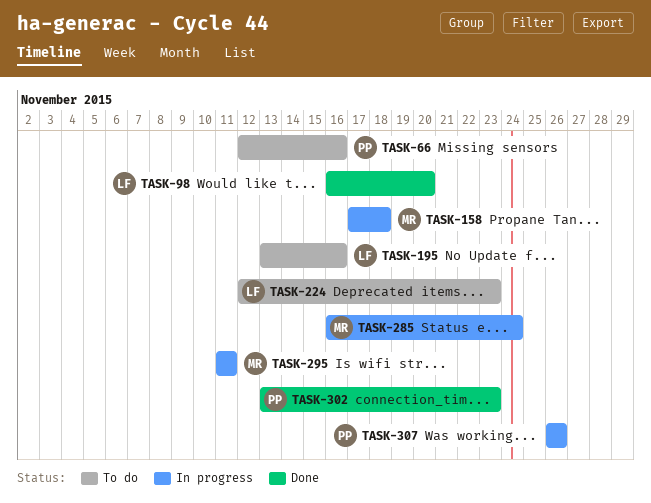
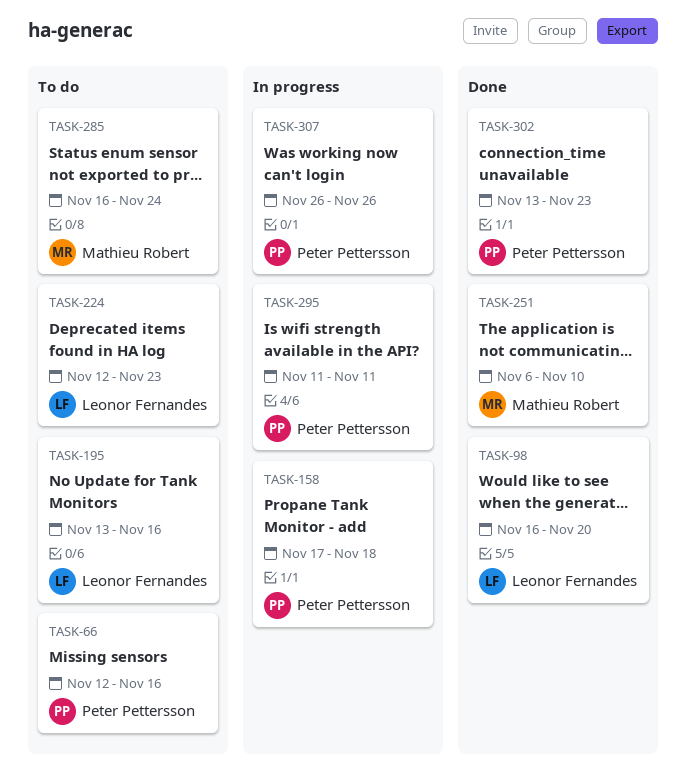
TASK-158, owner: Mathieu Robert -> Peter Pettersson
TASK-251: none -> present
TASK-285, status: In progress -> To do
TASK-295, owner: Mathieu Robert -> Peter Pettersson

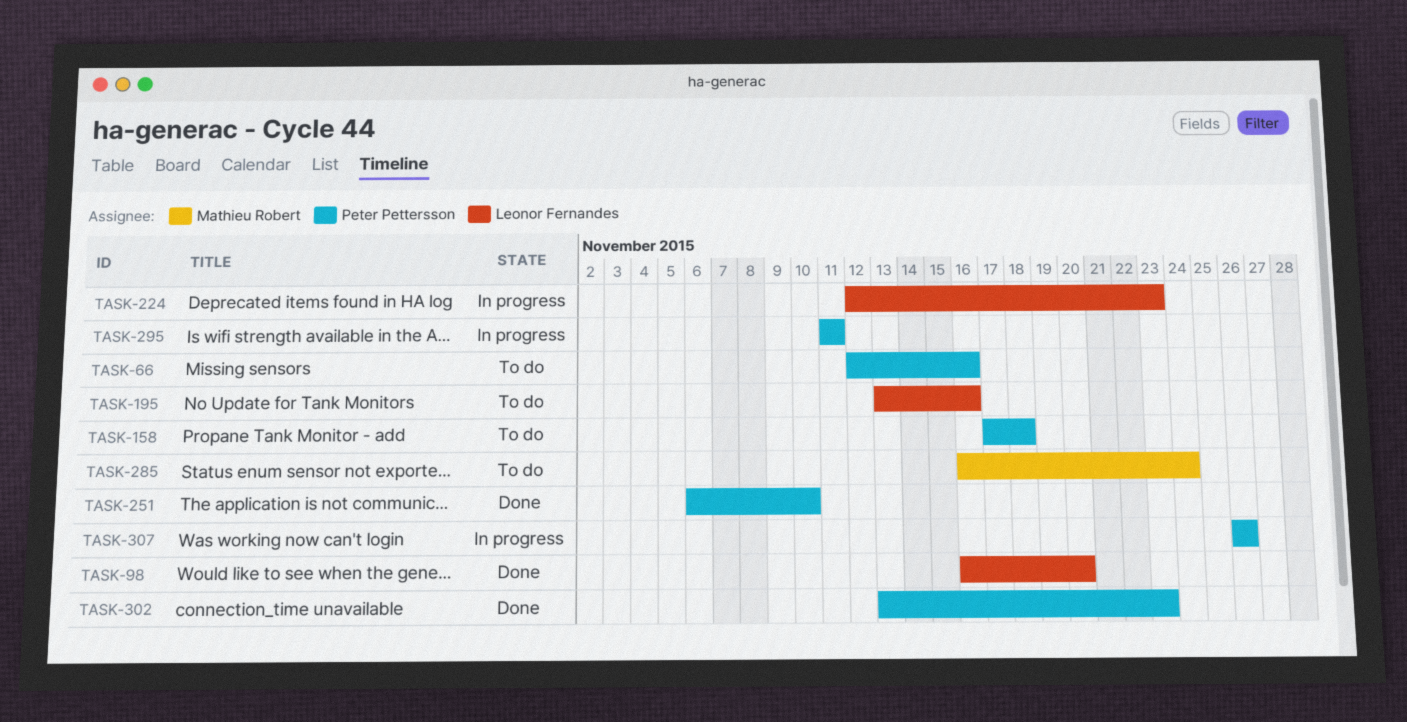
TASK-158, status: In progress -> To do
TASK-224, status: To do -> In progress
TASK-251, owner: Mathieu Robert -> Peter Pettersson

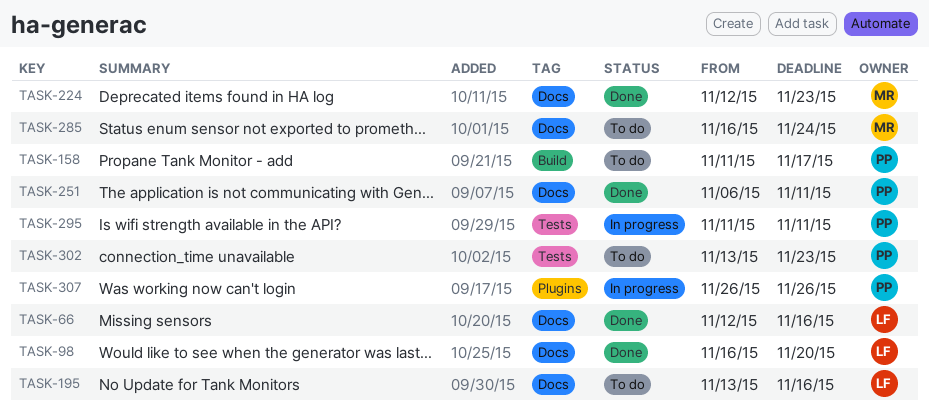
TASK-66, status: To do -> Done
TASK-66, owner: Peter Pettersson -> Leonor Fernandes
TASK-158, start: Nov 17 -> Nov 11
TASK-158, due: Nov 18 -> Nov 17
TASK-224, status: In progress -> Done
TASK-224, owner: Leonor Fernandes -> Mathieu Robert
TASK-251, due: Nov 10 -> Nov 11
TASK-302, status: Done -> To do

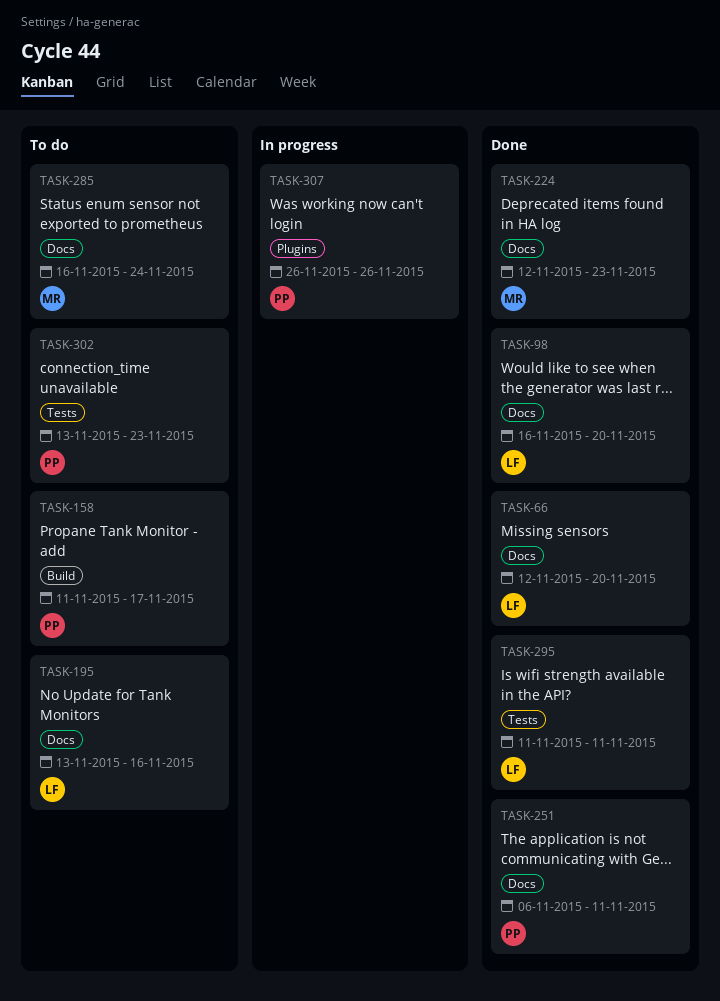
TASK-66, due: Nov 16 -> Nov 20
TASK-295, status: In progress -> Done
TASK-295, owner: PP -> LF

